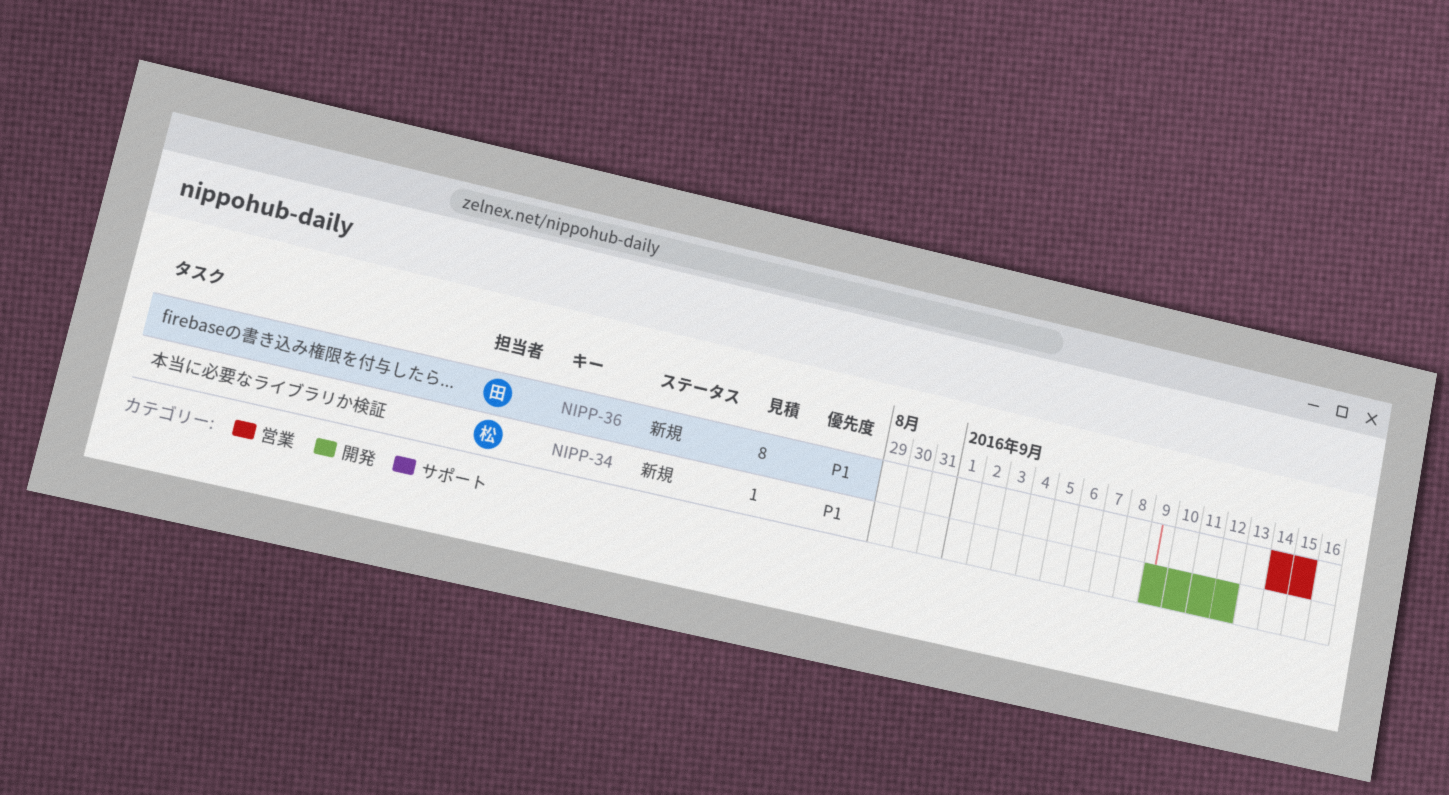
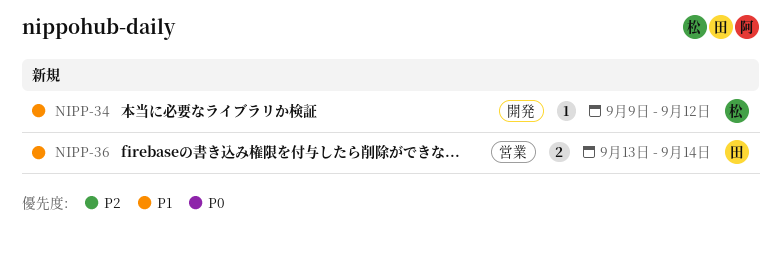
NIPP-36, estimate: 8 -> 2
NIPP-36, start: Sep 14 -> Sep 13
NIPP-36, due: Sep 15 -> Sep 14

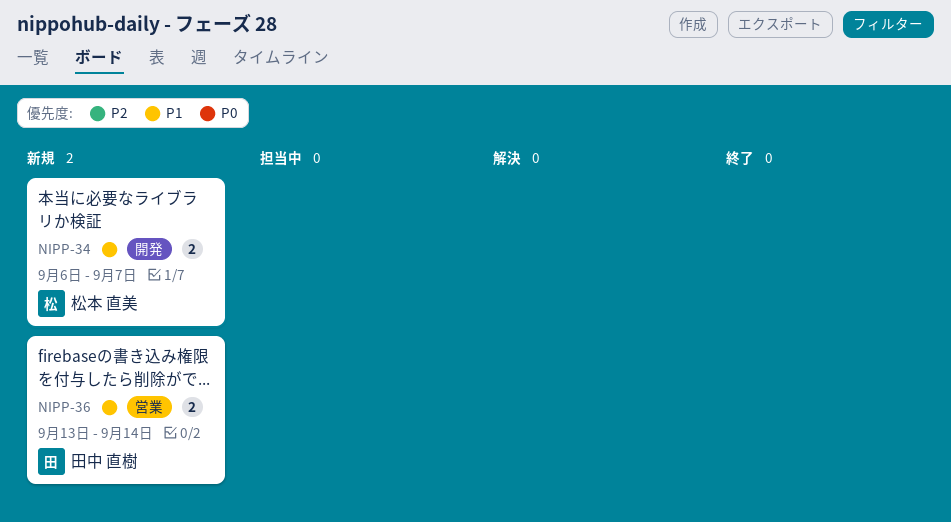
NIPP-34, estimate: 1 -> 2
NIPP-34, start: Sep 9 -> Sep 6
NIPP-34, due: Sep 12 -> Sep 7

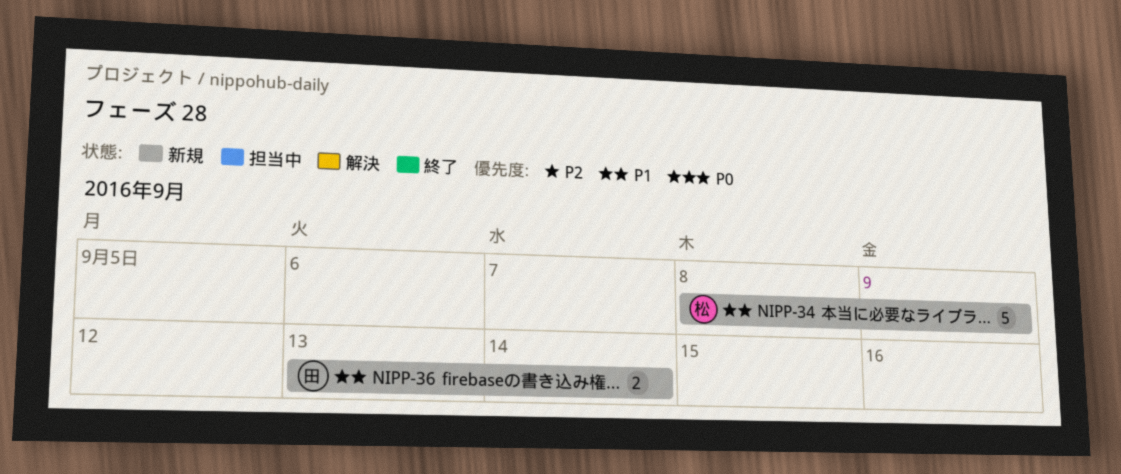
NIPP-34, estimate: 2 -> 5
NIPP-34, start: Sep 6 -> Sep 8
NIPP-34, due: Sep 7 -> Sep 9

